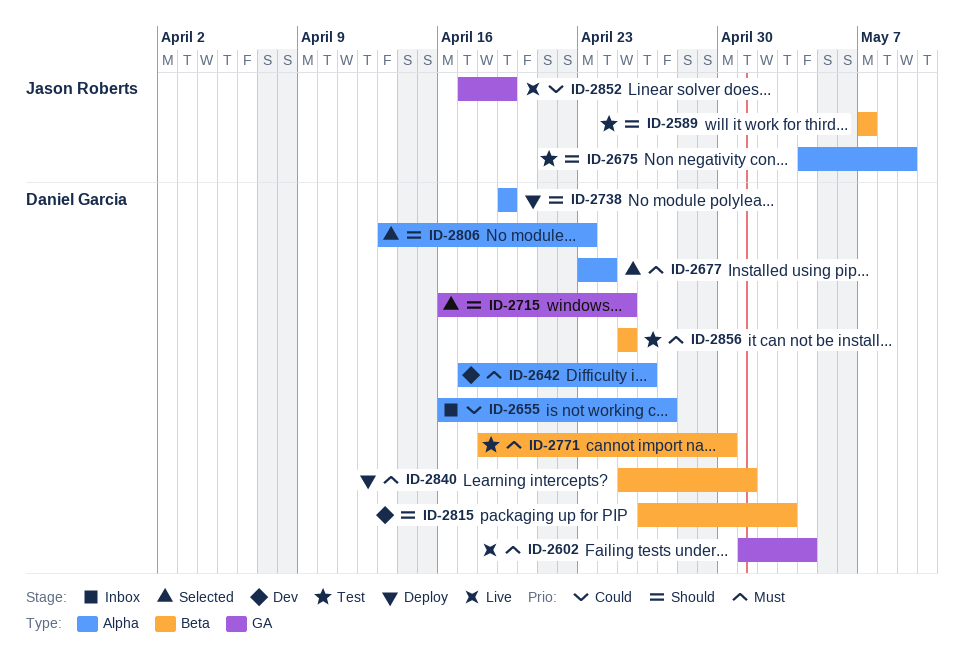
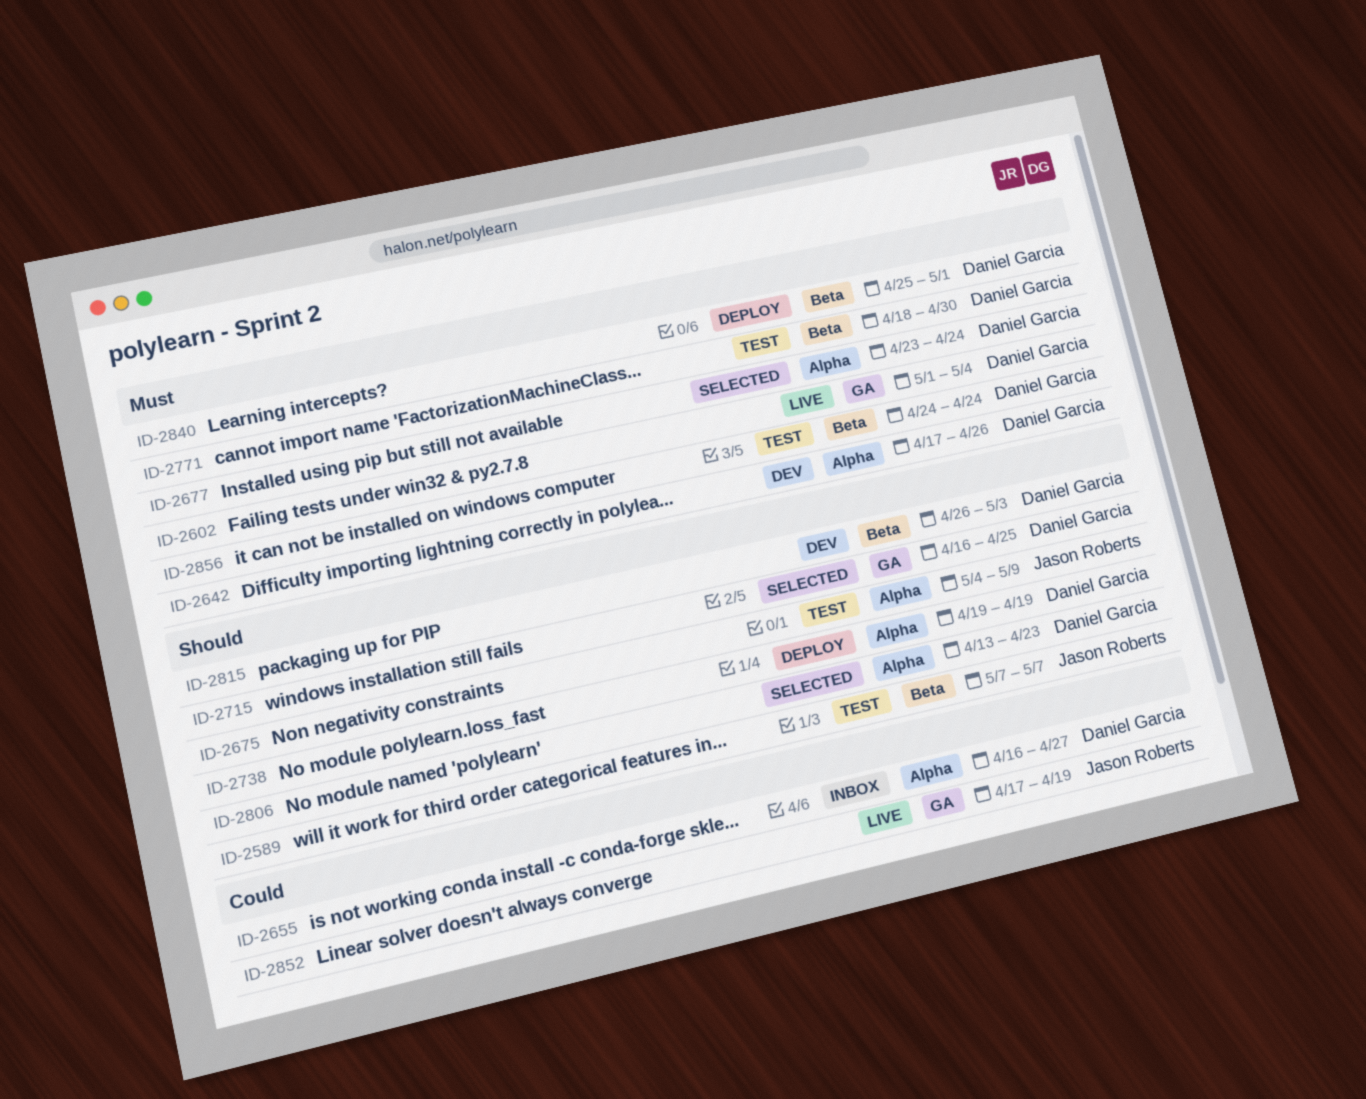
ID-2856, start: Apr 25 -> Apr 24
ID-2856, due: Apr 25 -> Apr 24

